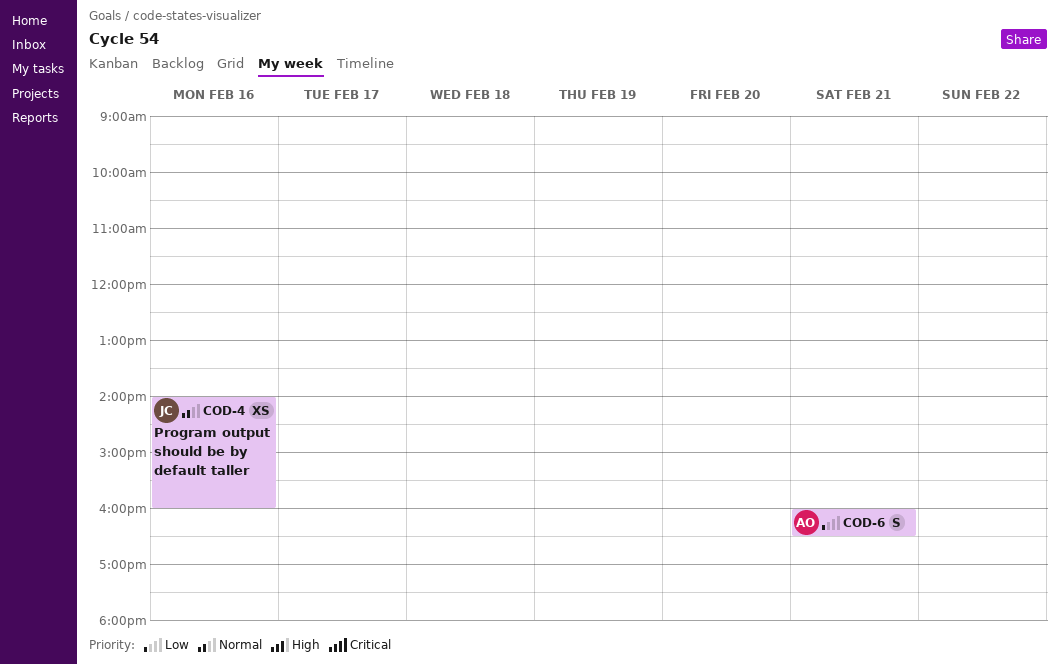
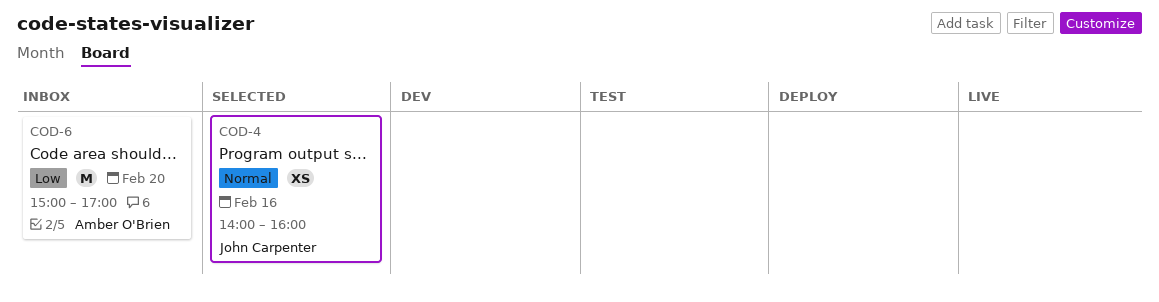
COD-6, estimate: S -> M
COD-6, day: Feb 21 -> Feb 20
COD-6, begins: 16:00 -> 15:00
COD-6, ends: 16:30 -> 17:00

